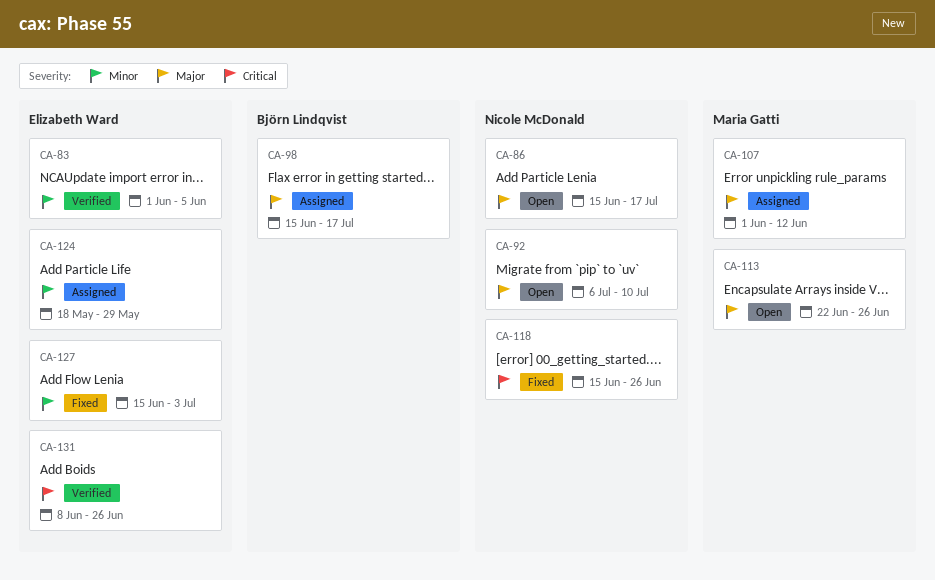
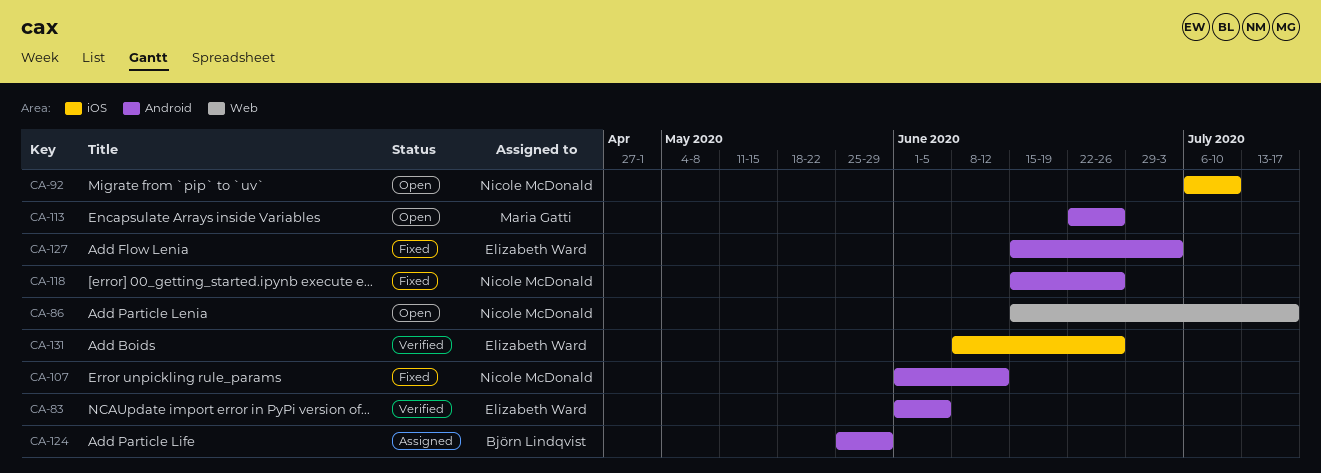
CA-98: present -> none
CA-107, status: Assigned -> Fixed
CA-107, owner: Maria Gatti -> Nicole McDonald
CA-124, owner: Elizabeth Ward -> Björn Lindqvist
CA-124, start: May 18 -> May 25

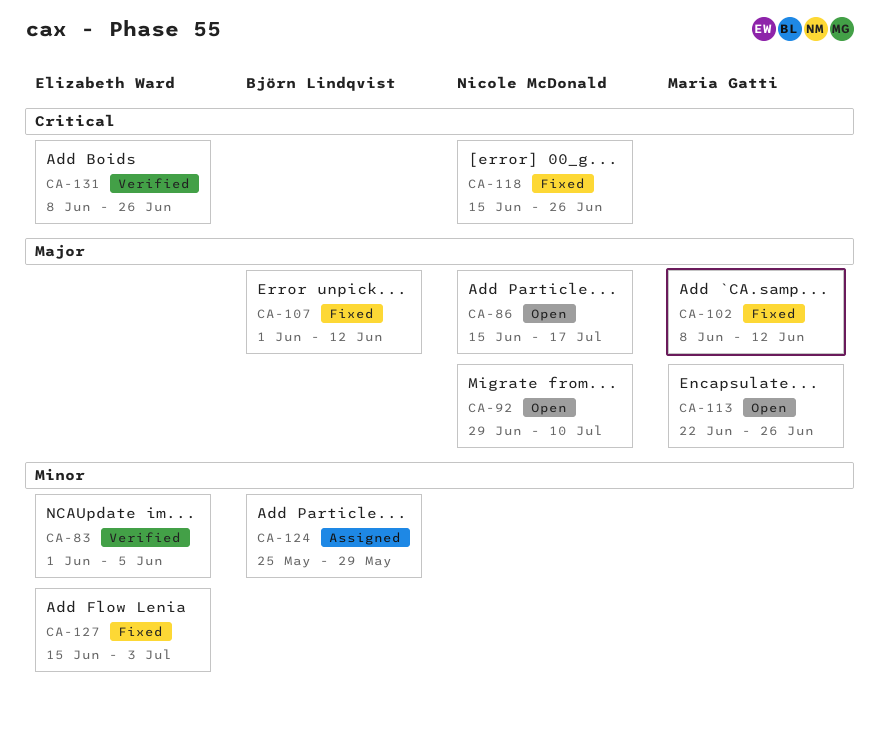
CA-92, start: Jul 6 -> Jun 29
CA-102: none -> present
CA-107, owner: Nicole McDonald -> Björn Lindqvist

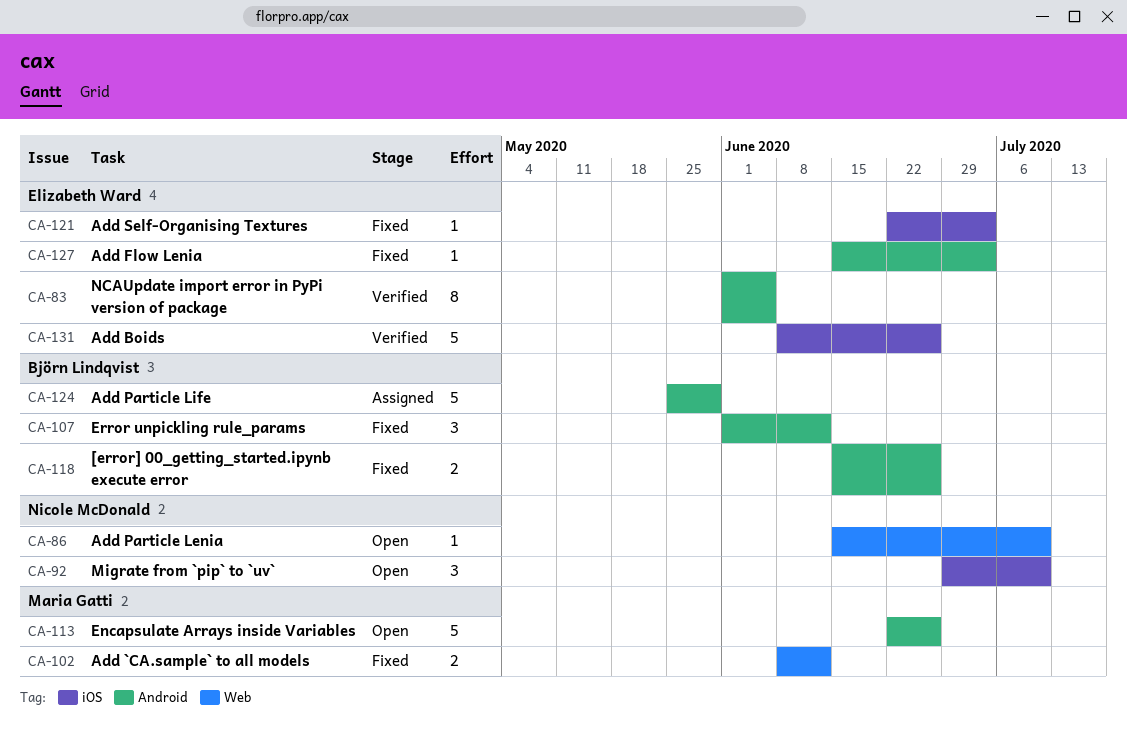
CA-86, due: Jul 17 -> Jul 10
CA-118, owner: Nicole McDonald -> Björn Lindqvist
CA-121: none -> present

